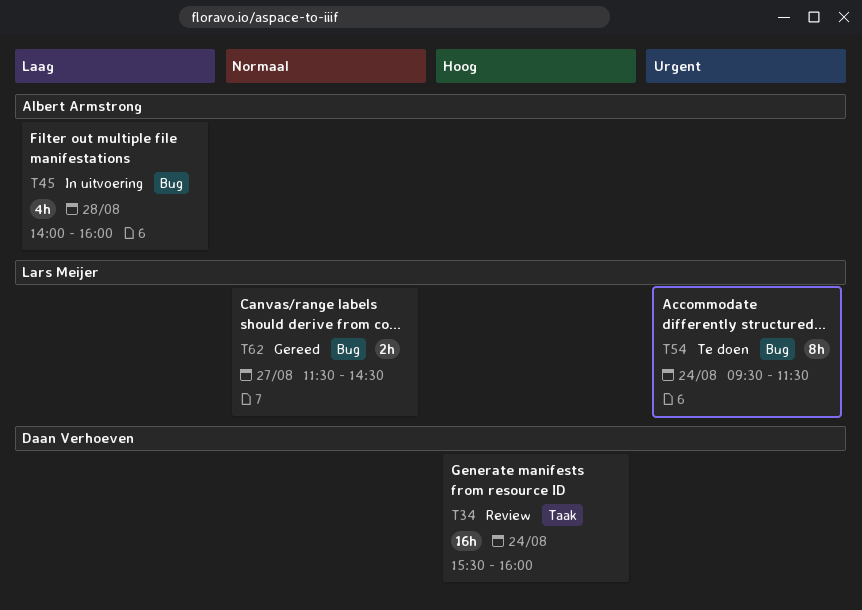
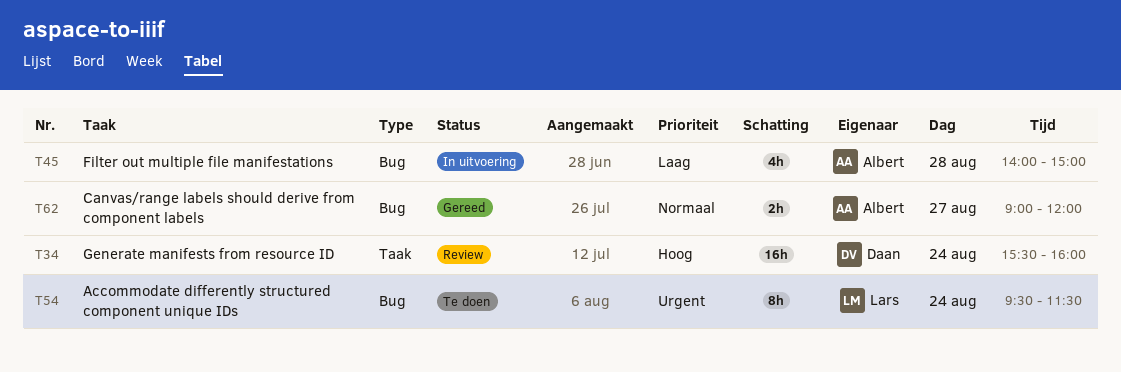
T45, ends: 16:00 -> 15:00
T62, owner: Lars Meijer -> Albert Armstrong
T62, begins: 11:30 -> 09:00
T62, ends: 14:30 -> 12:00

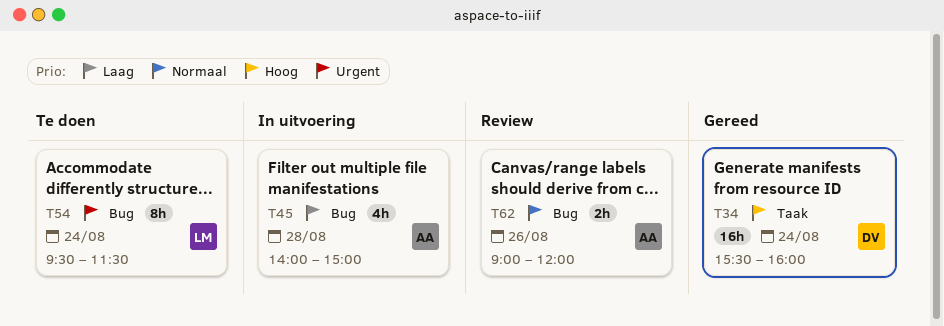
T34, status: Review -> Gereed
T62, status: Gereed -> Review
T62, day: Aug 27 -> Aug 26

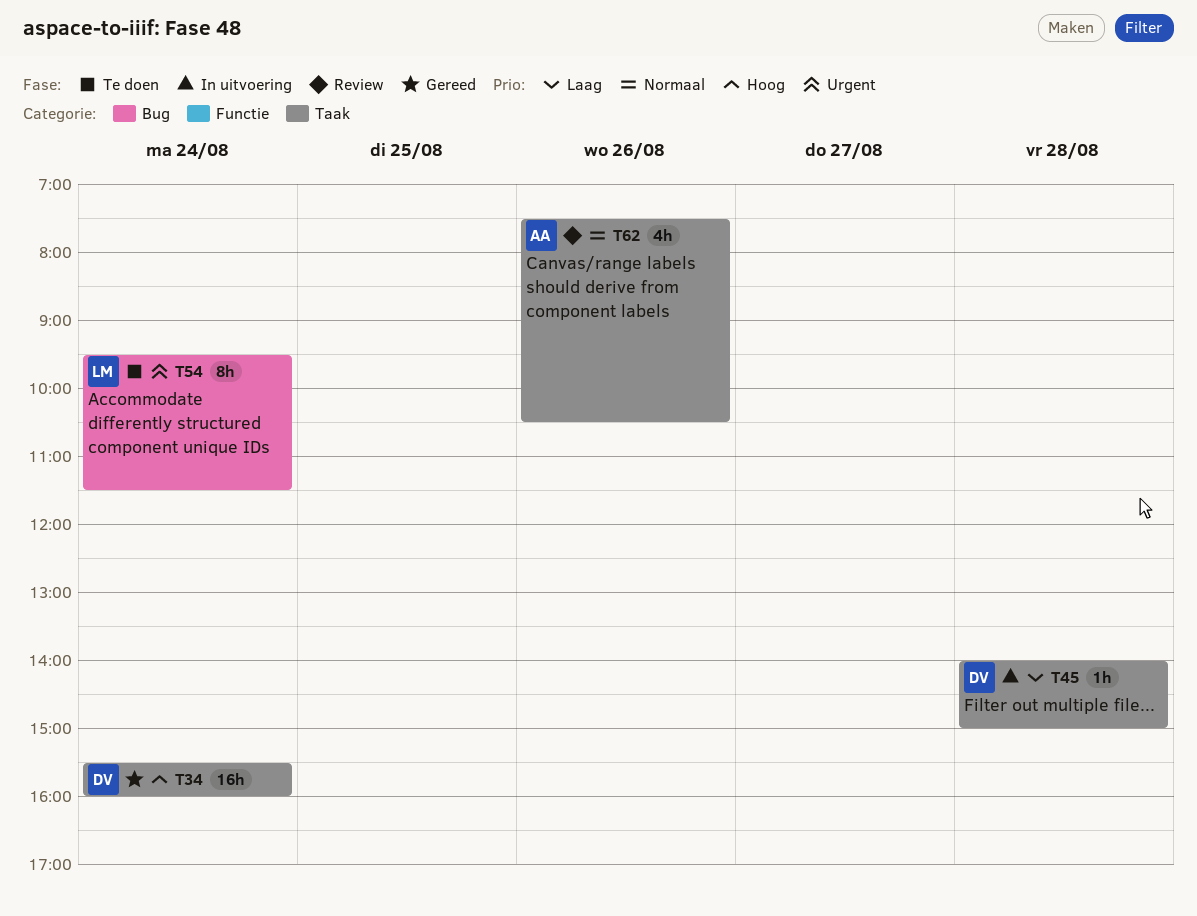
T45, owner: AA -> DV
T45, label: Bug -> Taak
T45, estimate: 4h -> 1h
T62, label: Bug -> Taak
T62, estimate: 2h -> 4h
T62, begins: 09:00 -> 07:30
T62, ends: 12:00 -> 10:30

